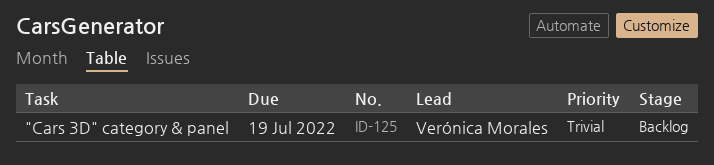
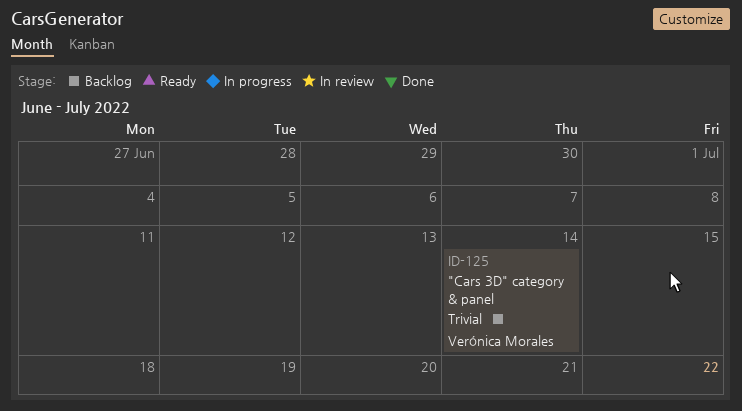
ID-125, due: Jul 19 -> Jul 14

